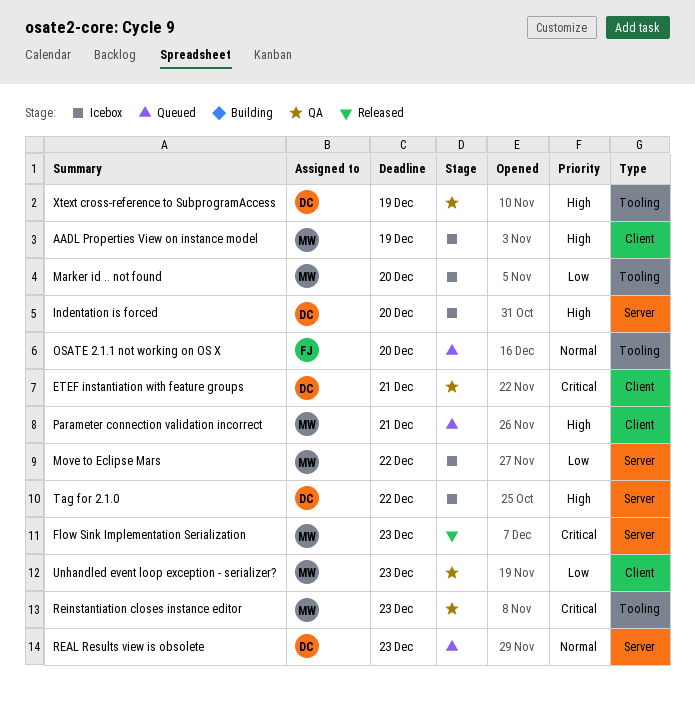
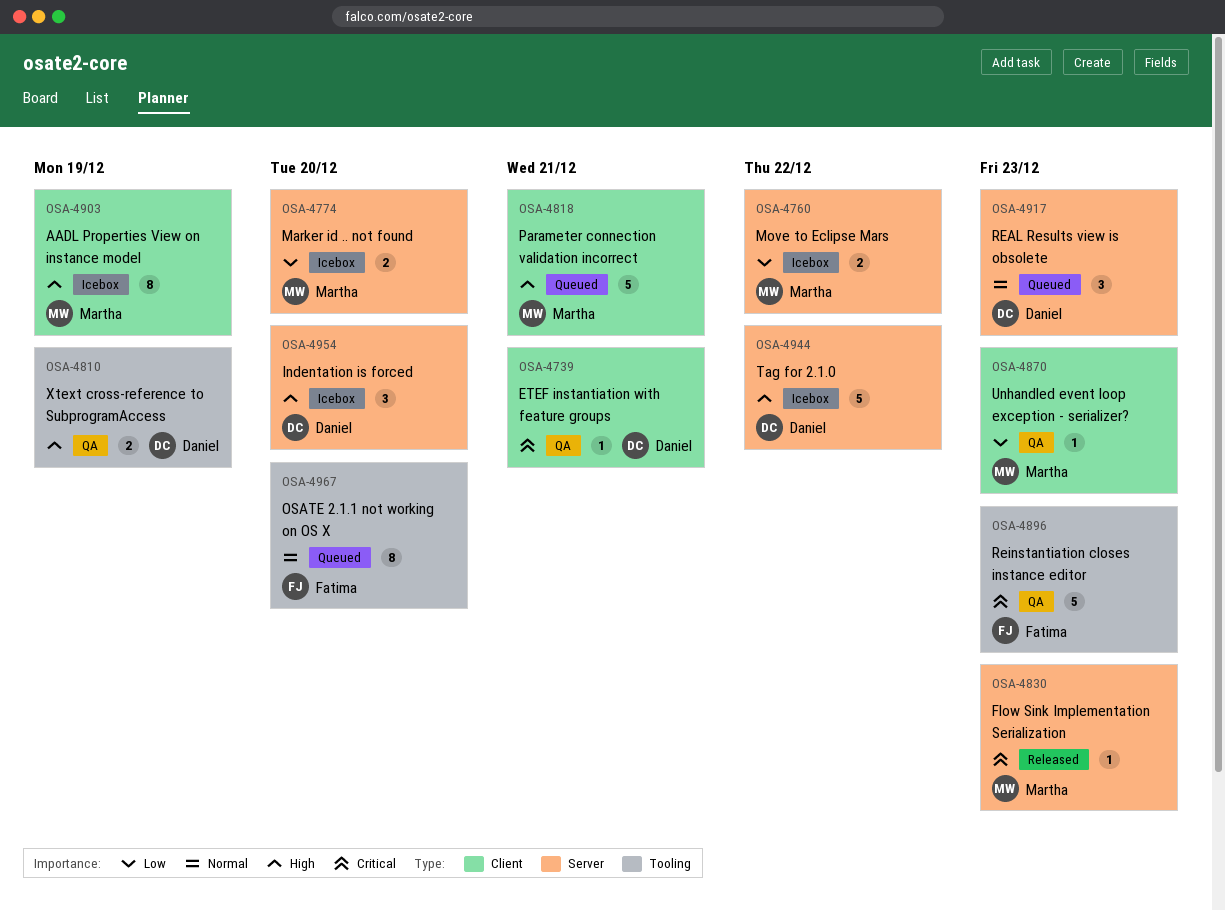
Marker id .. not found, label: Tooling -> Server
Reinstantiation closes instance editor, owner: Martha -> Fatima

